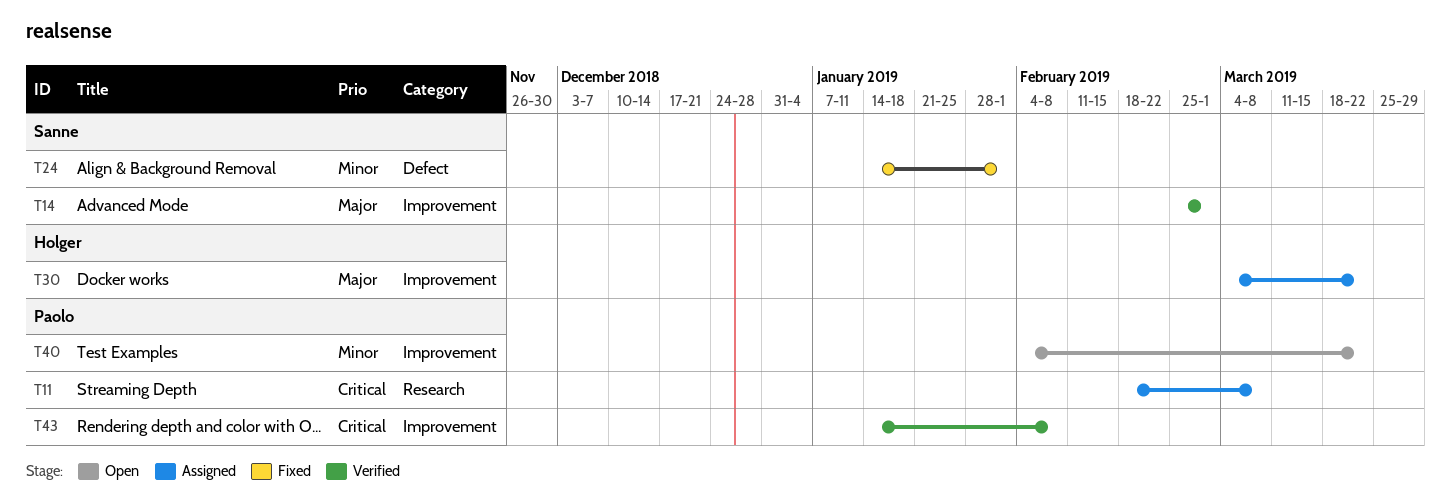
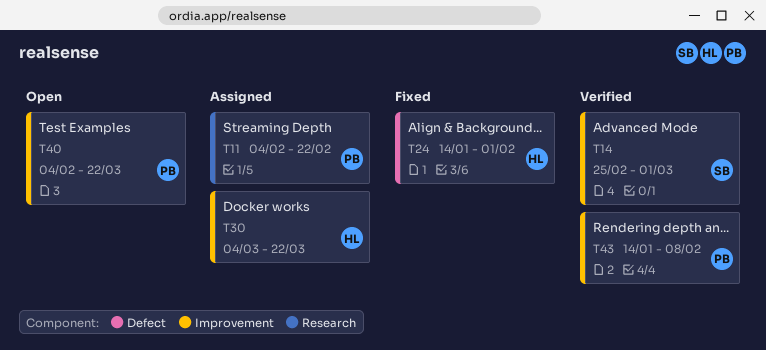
T11, start: Feb 18 -> Feb 4
T11, due: Mar 8 -> Feb 22
T24, owner: Sanne -> Holger

